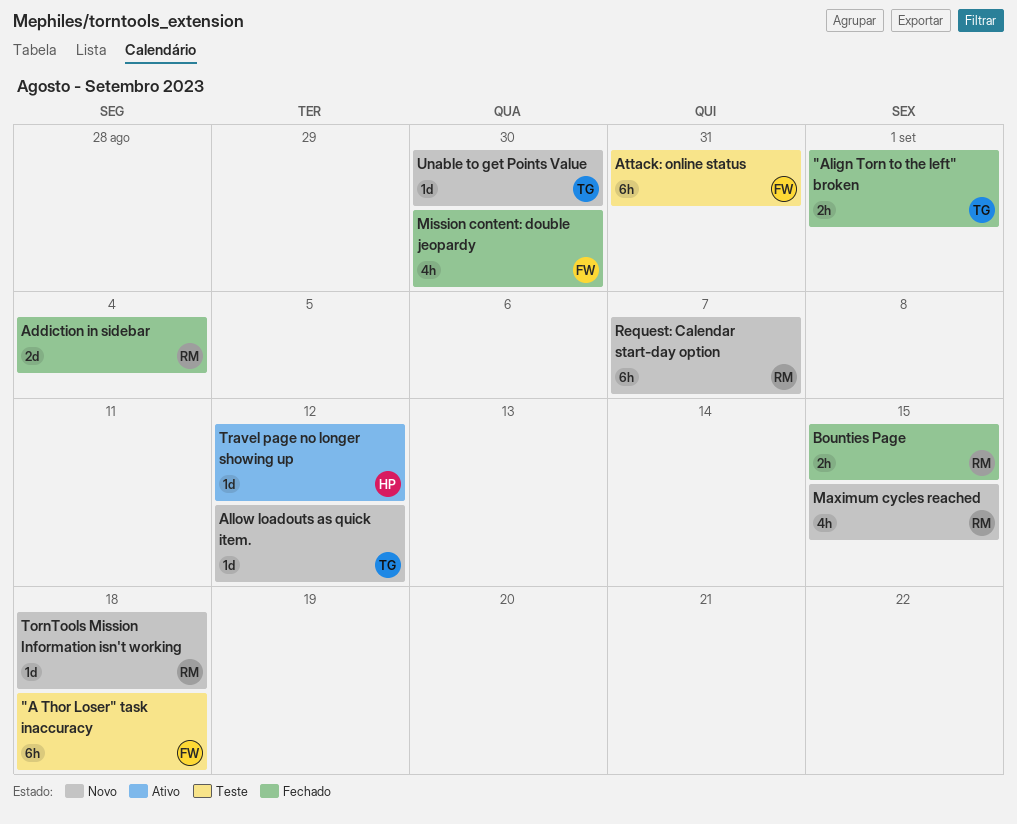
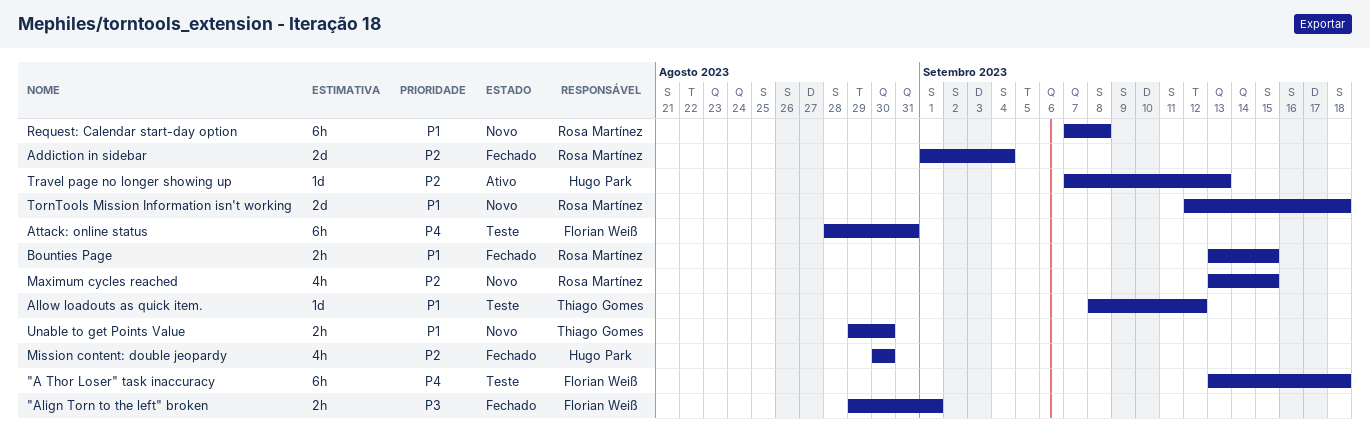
"Align Torn to the left" broken, owner: Thiago Gomes -> Florian Weiß
Allow loadouts as quick item., status: Novo -> Teste
Mission content: double jeopardy, owner: Florian Weiß -> Hugo Park
Request: Calendar start-day option, due: Sep 7 -> Sep 8
TornTools Mission Information isn't working, estimate: 1d -> 2d
Travel page no longer showing up, due: Sep 12 -> Sep 13
Unable to get Points Value, estimate: 1d -> 2h

